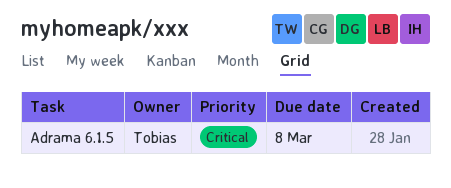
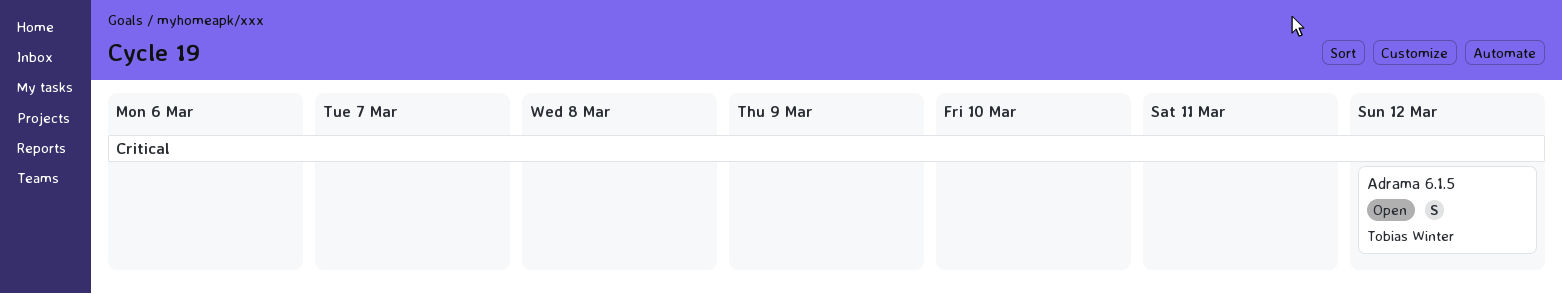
Adrama 6.1.5, due: Mar 8 -> Mar 12

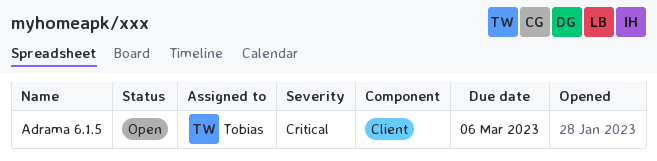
Adrama 6.1.5, due: Mar 12 -> Mar 6

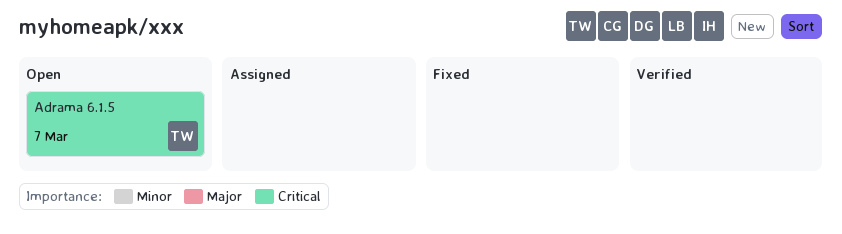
Adrama 6.1.5, due: Mar 6 -> Mar 7

